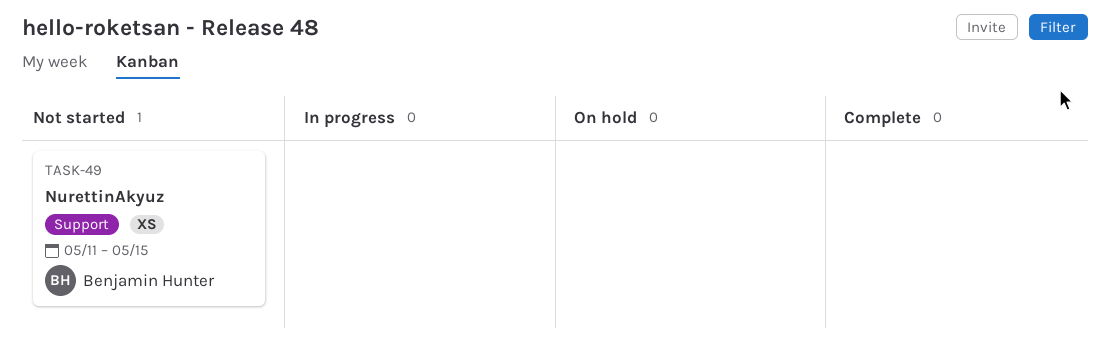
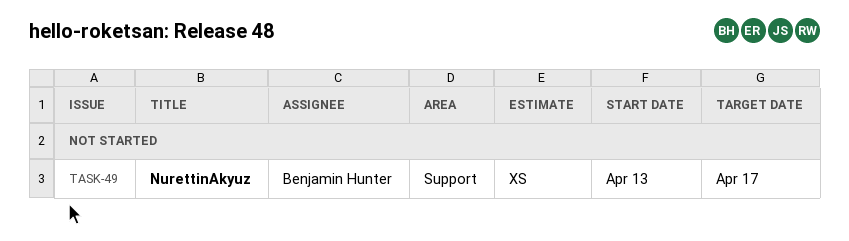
TASK-49, start: May 11 -> Apr 13
TASK-49, due: May 15 -> Apr 17

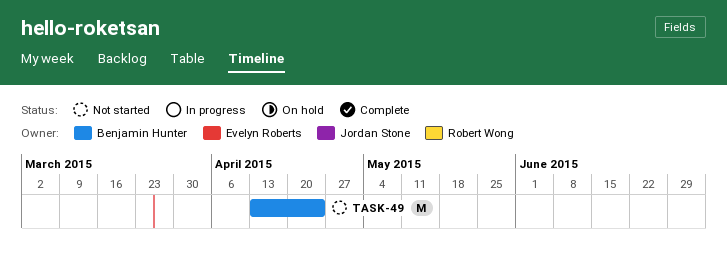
TASK-49, estimate: XS -> M
TASK-49, due: Apr 17 -> Apr 24

